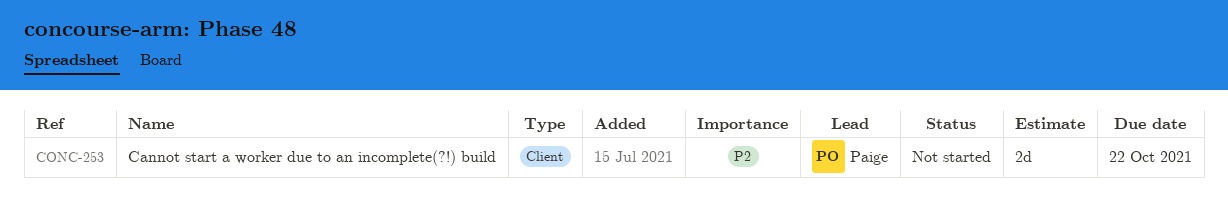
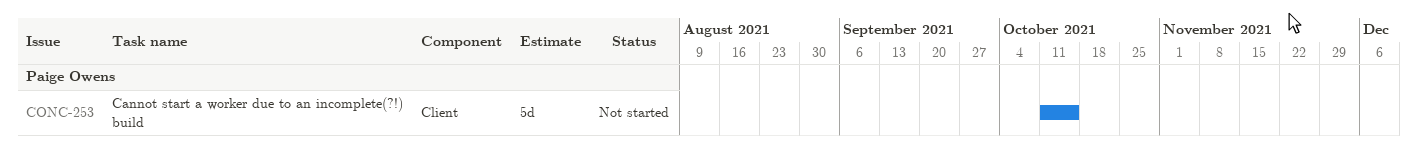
CONC-253, estimate: 2d -> 5d
CONC-253, due: Oct 22 -> Oct 15

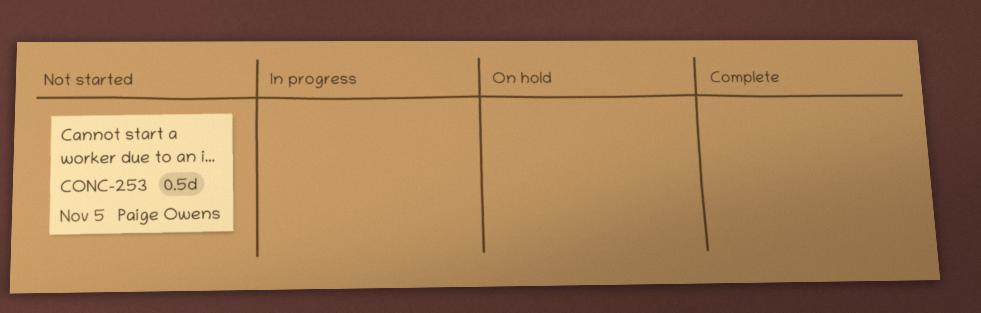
CONC-253, estimate: 5d -> 0.5d
CONC-253, due: Oct 15 -> Nov 5

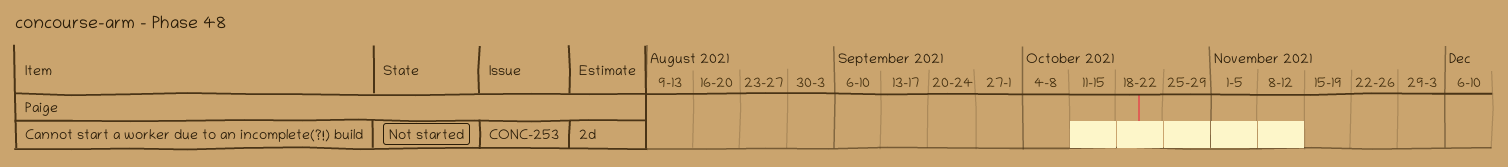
CONC-253, estimate: 0.5d -> 2d
CONC-253, due: Nov 5 -> Nov 12

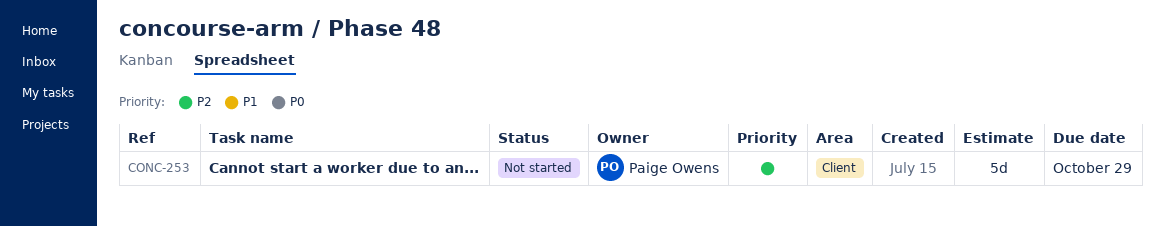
CONC-253, estimate: 2d -> 5d
CONC-253, due: Nov 12 -> Oct 29

